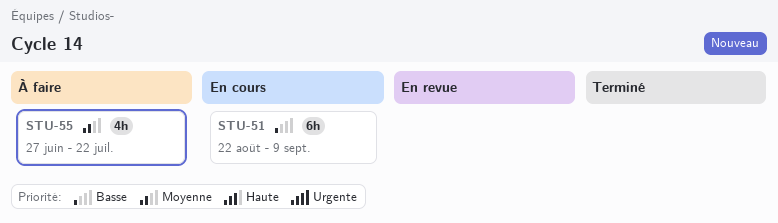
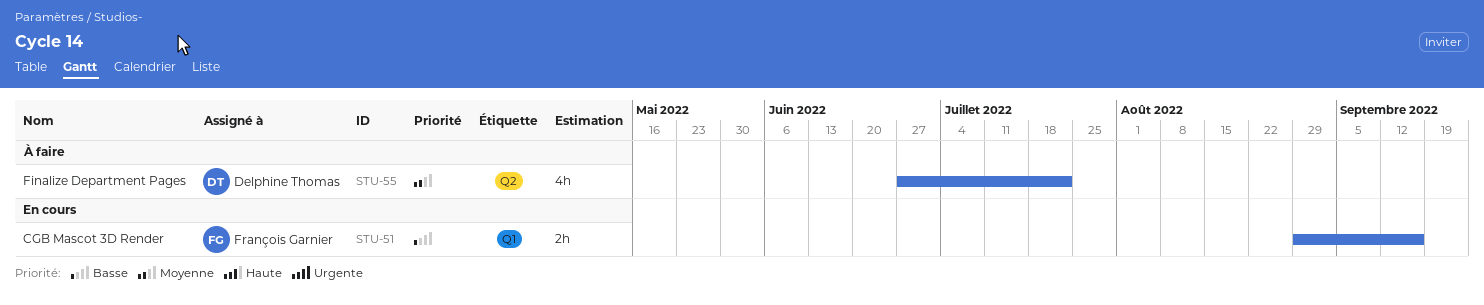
STU-51, estimate: 6h -> 2h
STU-51, start: Aug 22 -> Aug 29
STU-51, due: Sep 9 -> Sep 16

